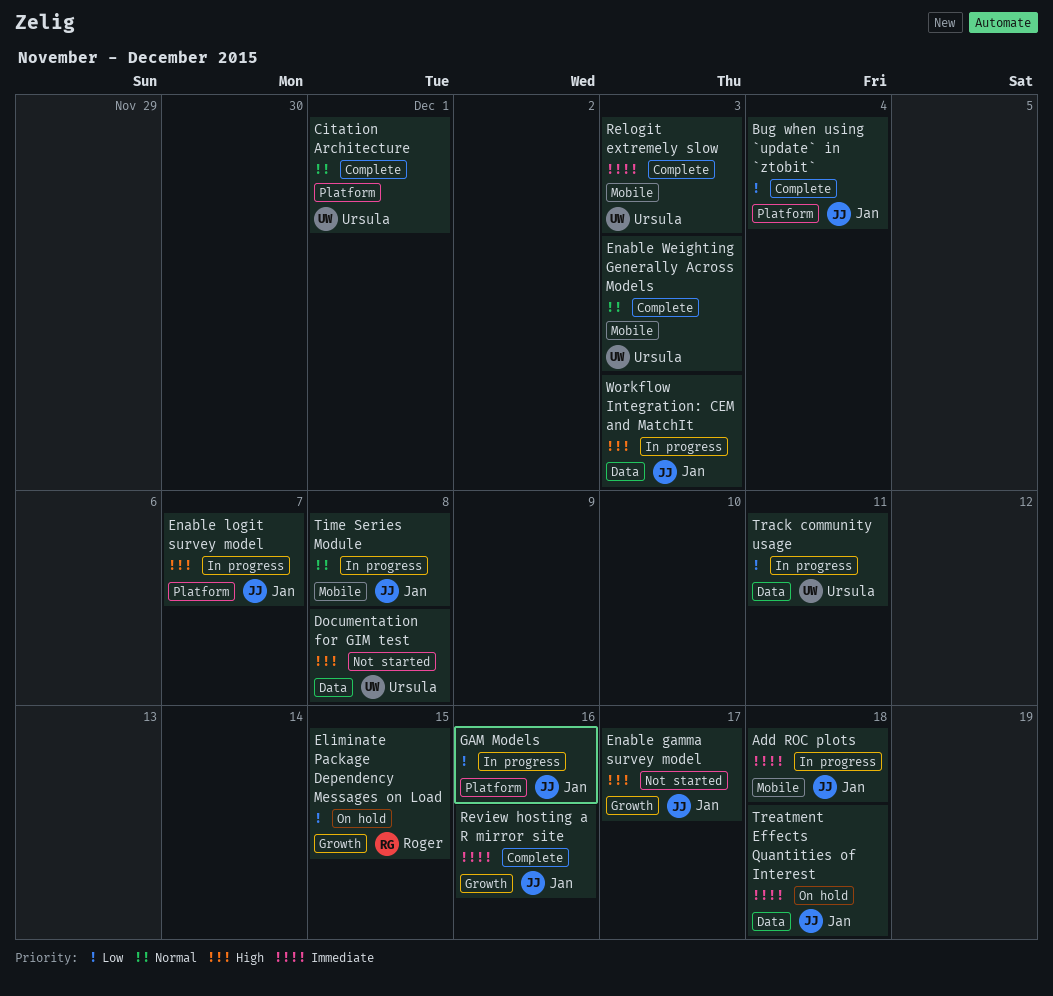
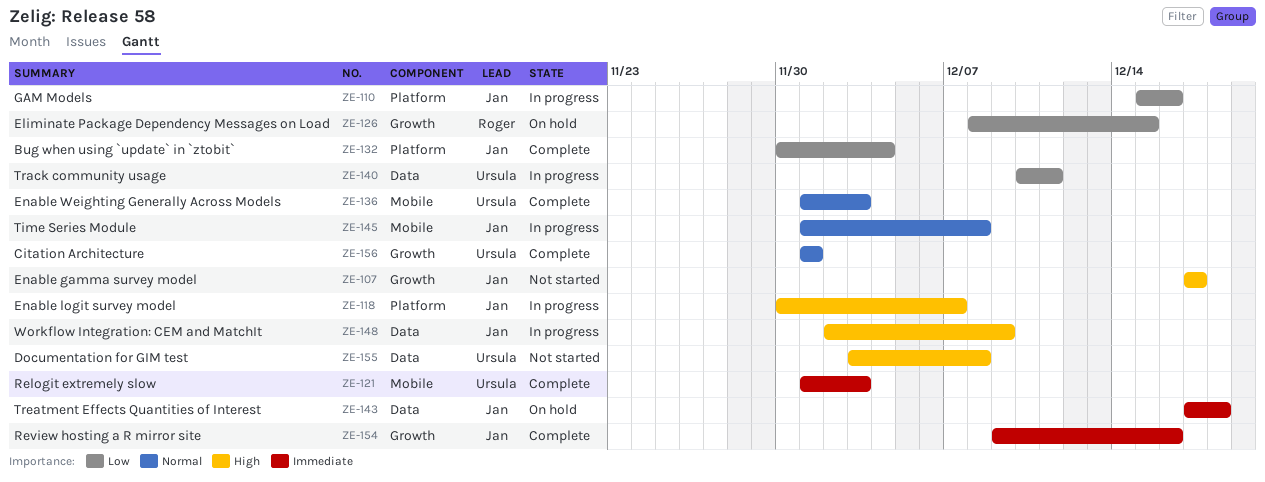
Add ROC plots: present -> none
Citation Architecture, label: Platform -> Growth
Workflow Integration: CEM and MatchIt, due: Dec 3 -> Dec 9

